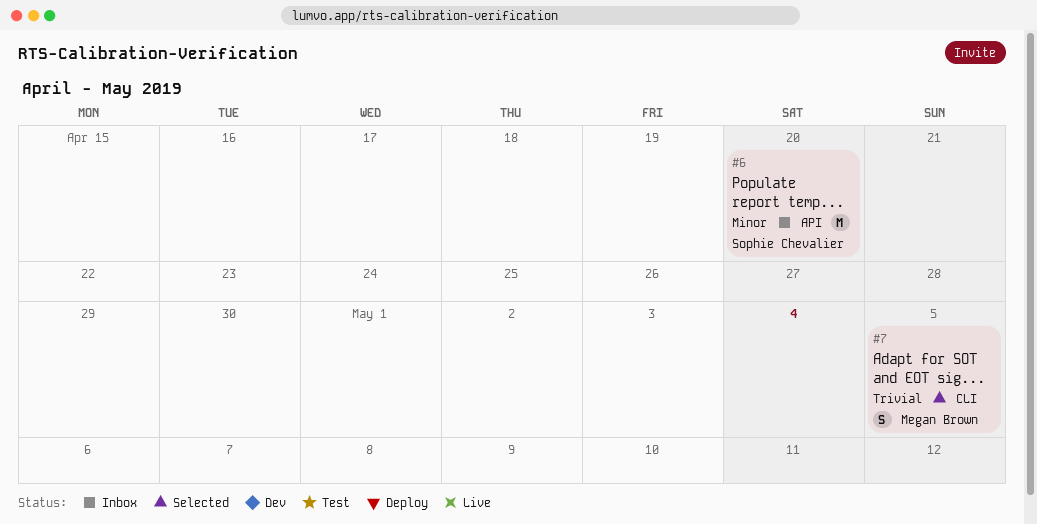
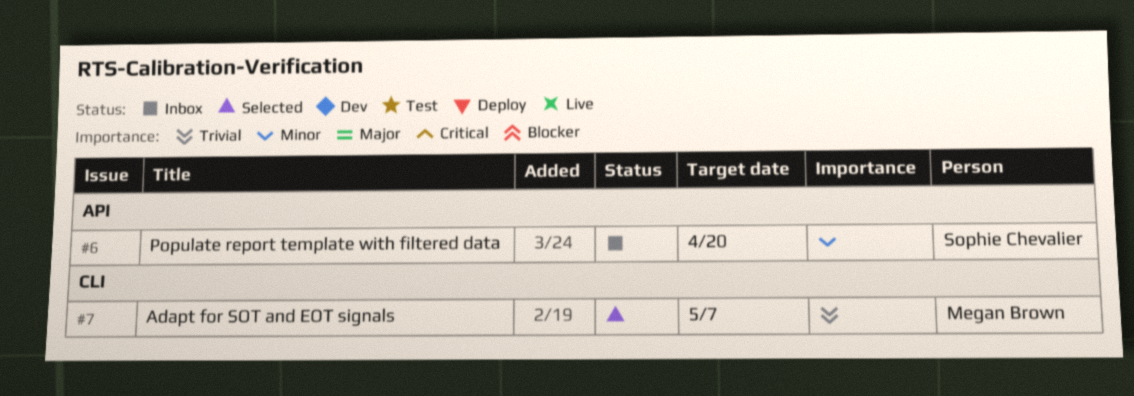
#7, due: May 5 -> May 7

